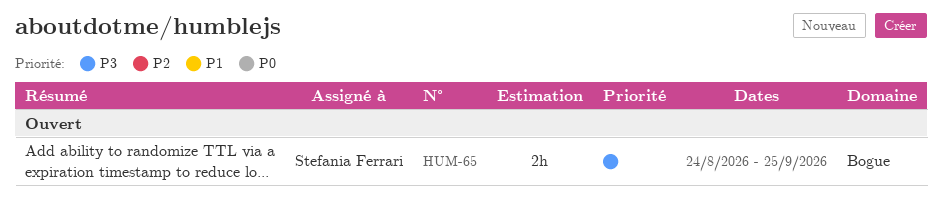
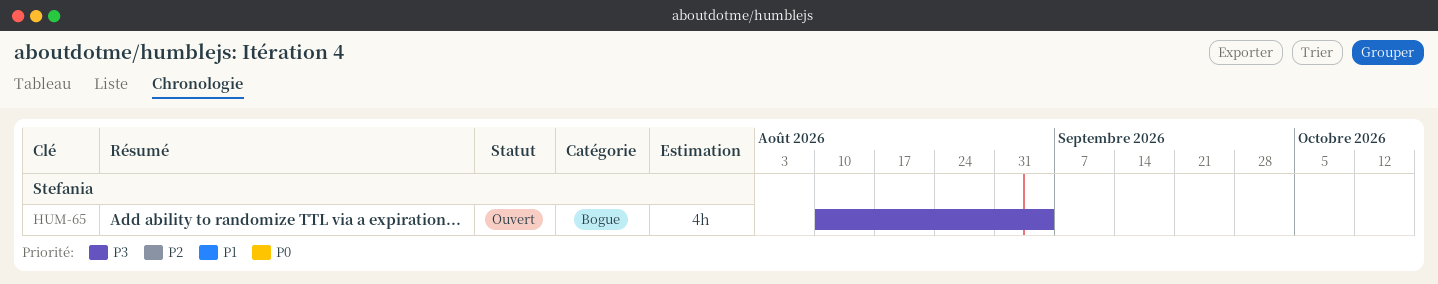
HUM-65, estimate: 2h -> 4h
HUM-65, start: Aug 24 -> Aug 10
HUM-65, due: Sep 25 -> Sep 4

